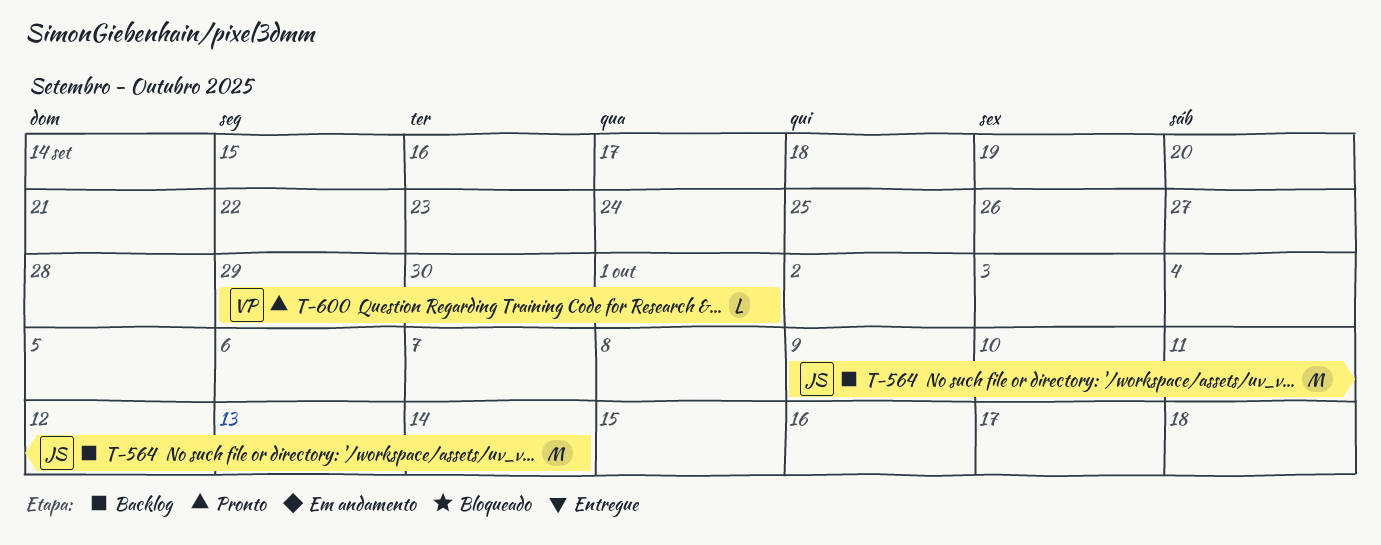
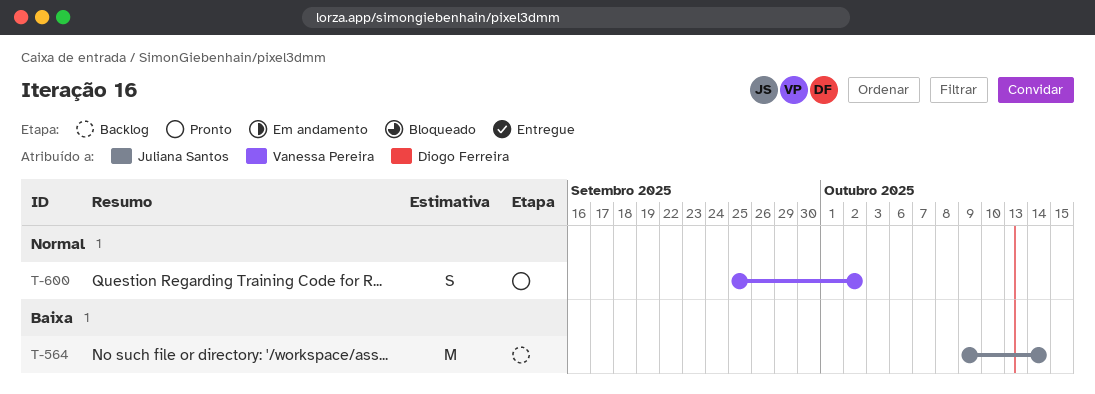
T-600, estimate: L -> S
T-600, start: Sep 29 -> Sep 25
T-600, due: Oct 1 -> Oct 2

